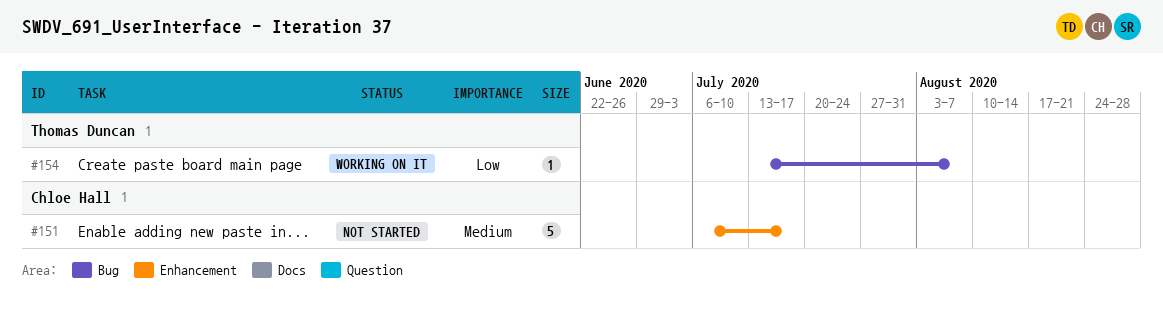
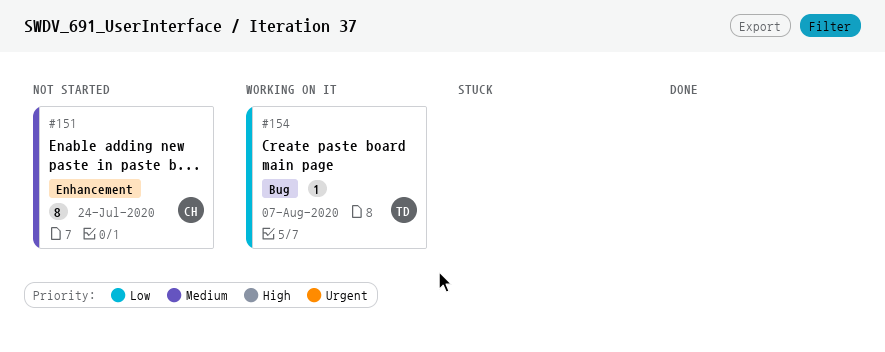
#151, estimate: 5 -> 8
#151, due: Jul 17 -> Jul 24

